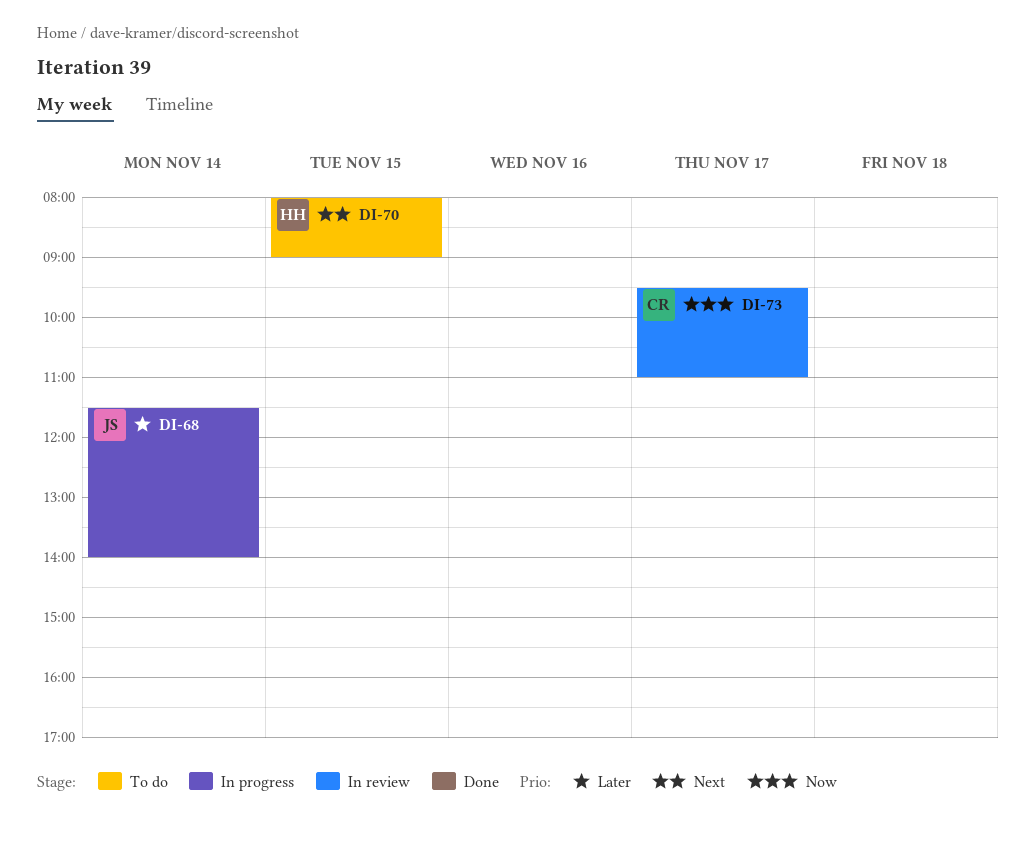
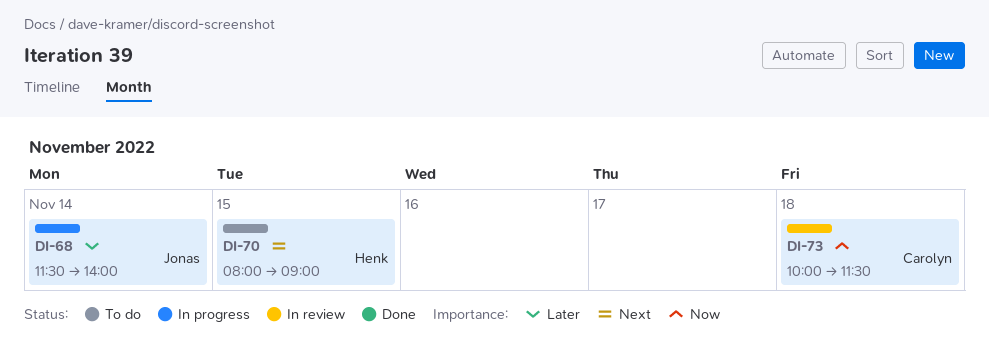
DI-73, day: Nov 17 -> Nov 18
DI-73, begins: 09:30 -> 10:00
DI-73, ends: 11:00 -> 11:30

